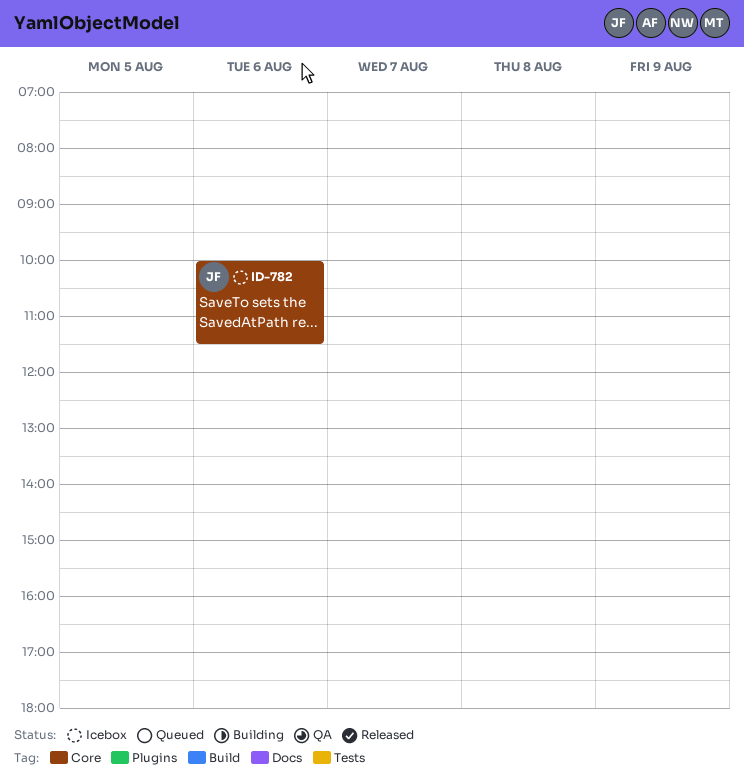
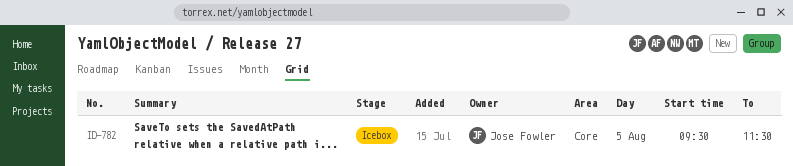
ID-782, day: Aug 6 -> Aug 5
ID-782, begins: 10:00 -> 09:30

